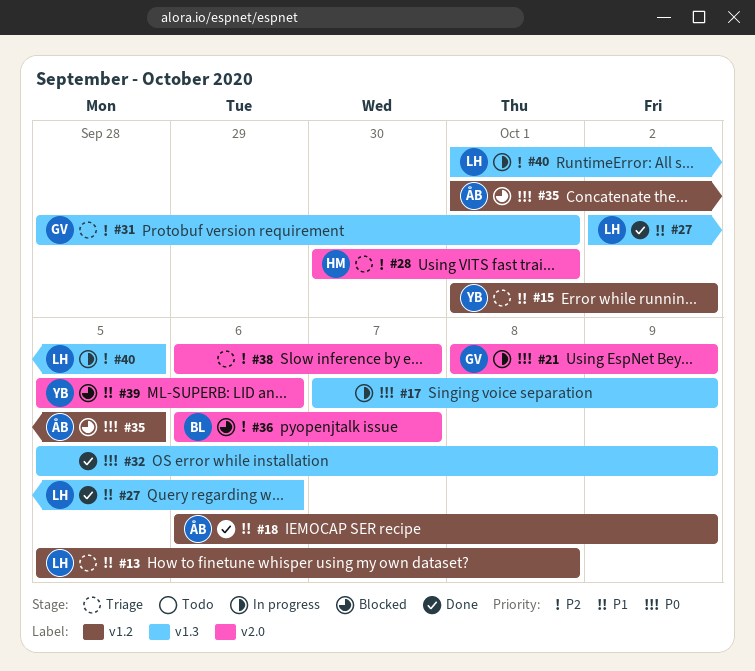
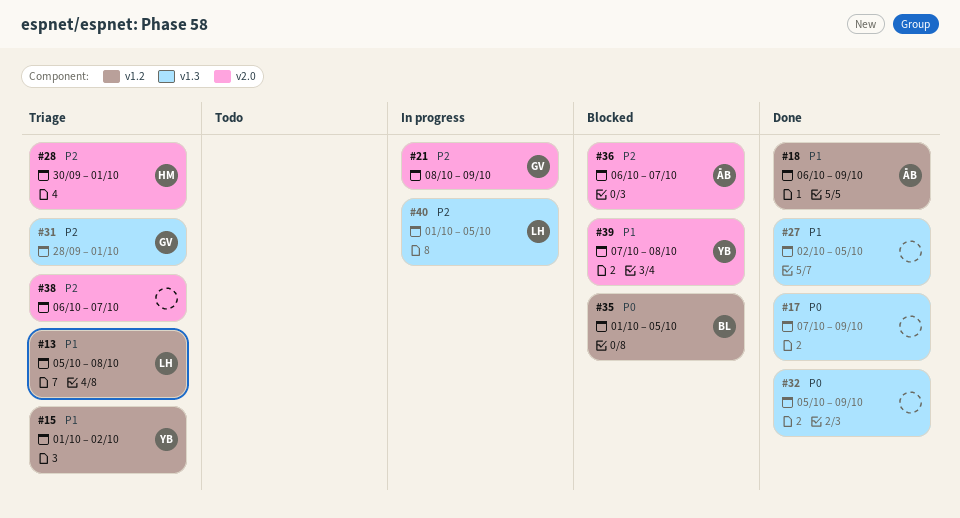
#17, status: In progress -> Done
#21, priority: P0 -> P2
#27, owner: LH -> none
#27, due: Oct 6 -> Oct 5
#35, owner: ÅB -> BL
#36, owner: BL -> ÅB
#39, start: Oct 5 -> Oct 7
#39, due: Oct 6 -> Oct 8

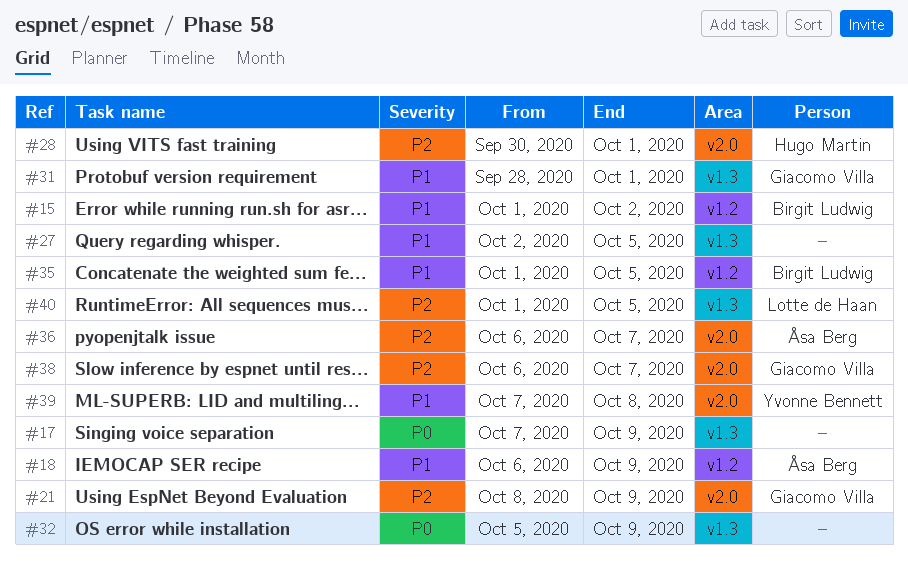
#13: present -> none
#15, owner: Yvonne Bennett -> Birgit Ludwig
#31, priority: P2 -> P1
#35, priority: P0 -> P1
#38, owner: none -> Giacomo Villa

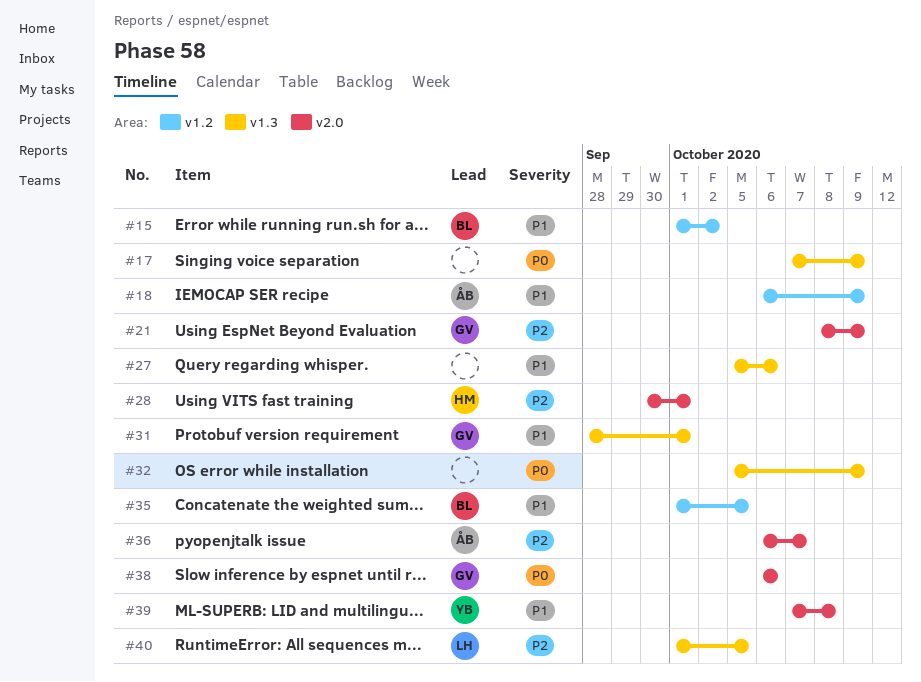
#27, start: Oct 2 -> Oct 5
#27, due: Oct 5 -> Oct 6
#38, priority: P2 -> P0
#38, due: Oct 7 -> Oct 6

